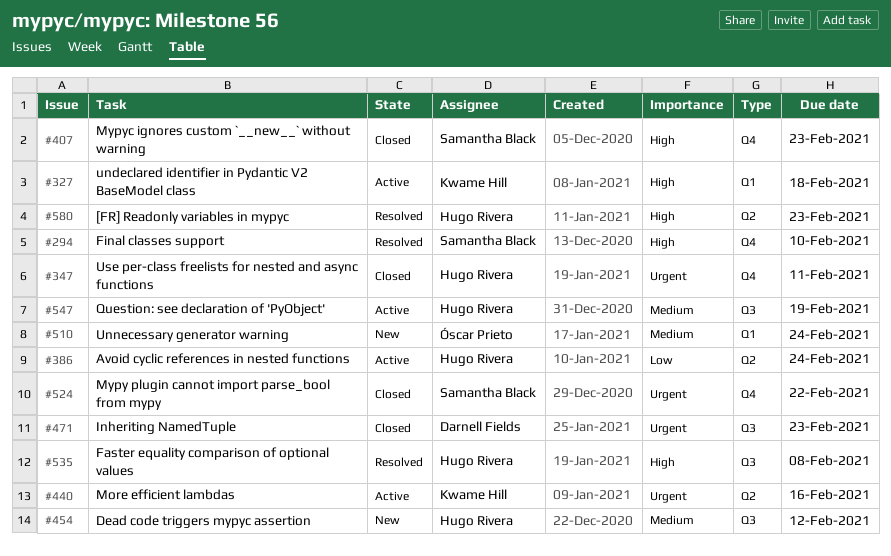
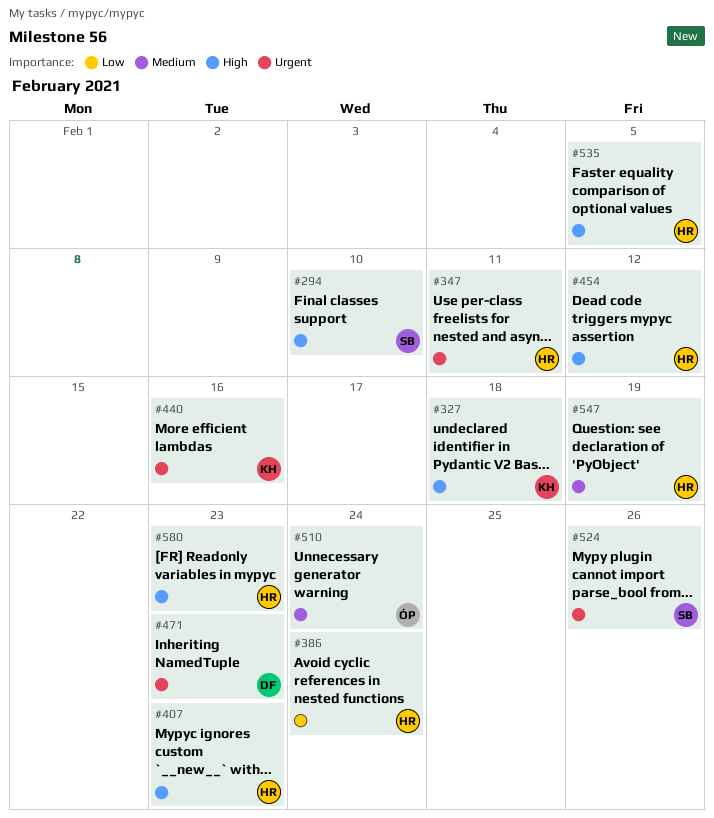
#407, owner: Samantha Black -> Hugo Rivera
#454, priority: Medium -> High
#524, due: Feb 22 -> Feb 26
#535, due: Feb 8 -> Feb 5

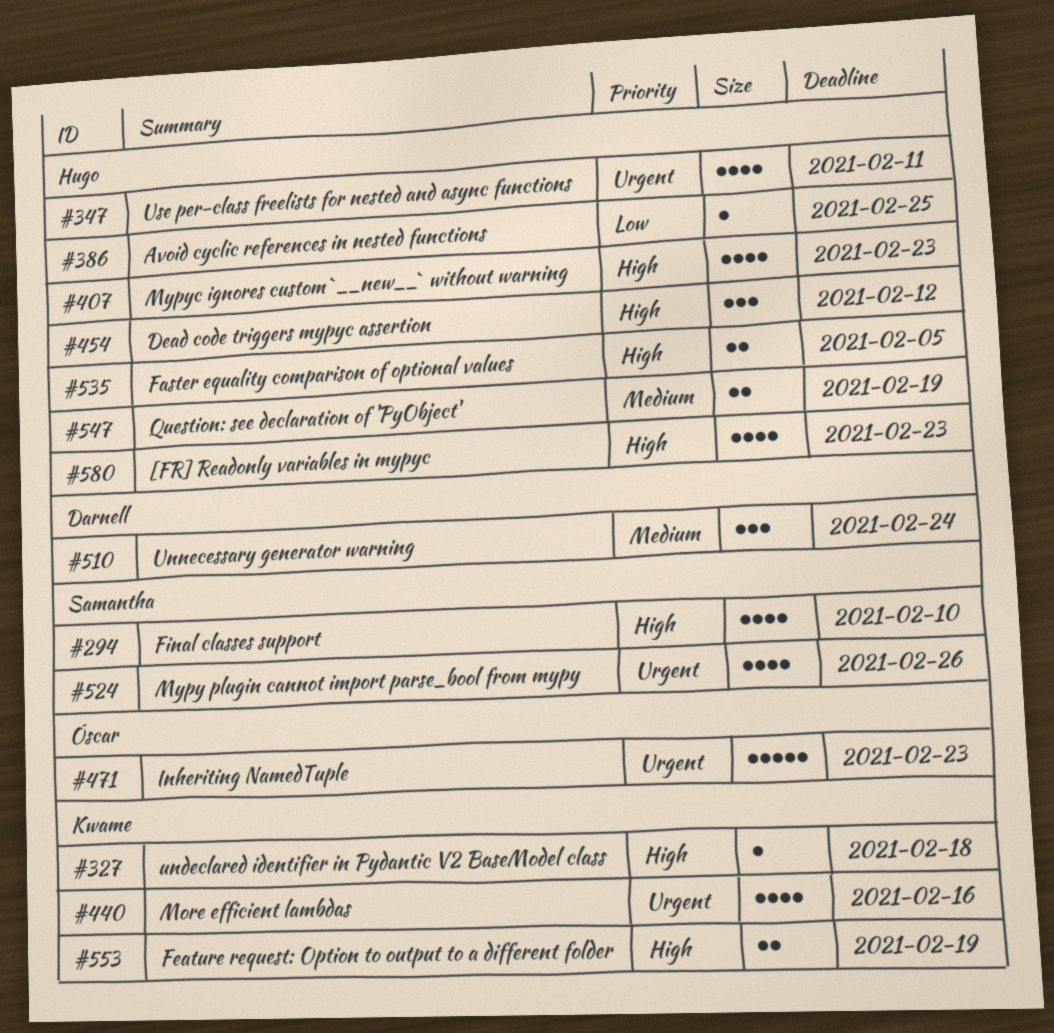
#386, due: Feb 24 -> Feb 25
#471, owner: Darnell -> Óscar
#510, owner: Óscar -> Darnell
#553: none -> present

